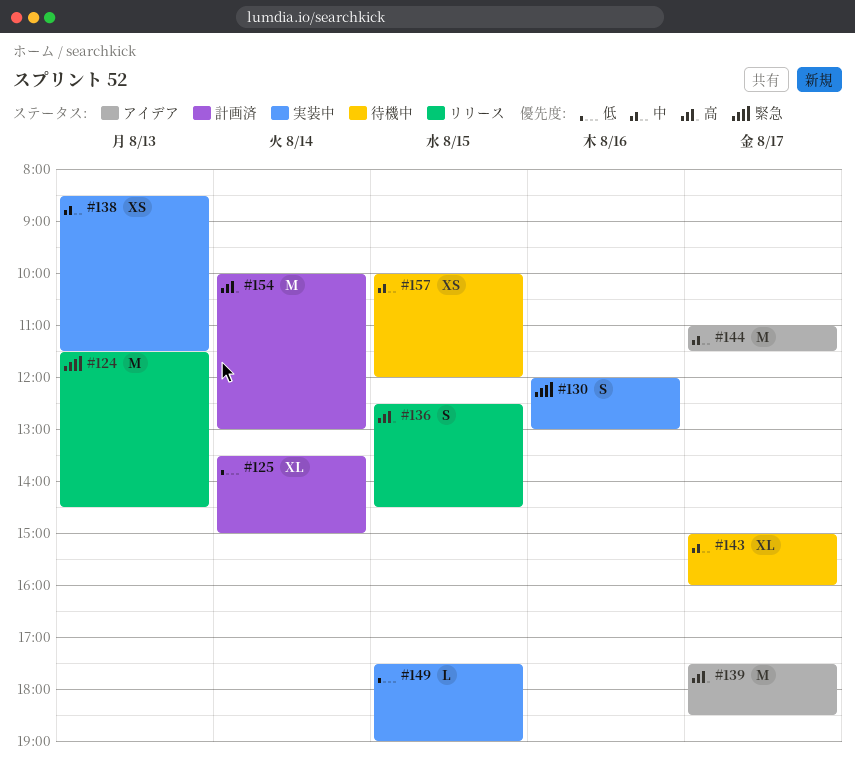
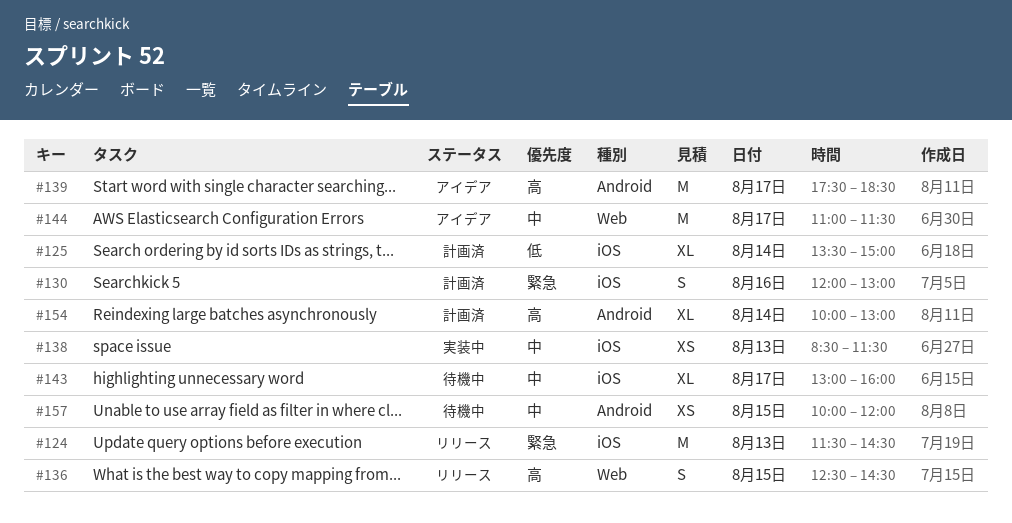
#130, status: 実装中 -> 計画済
#143, begins: 15:00 -> 13:00
#149: present -> none
#154, estimate: M -> XL

